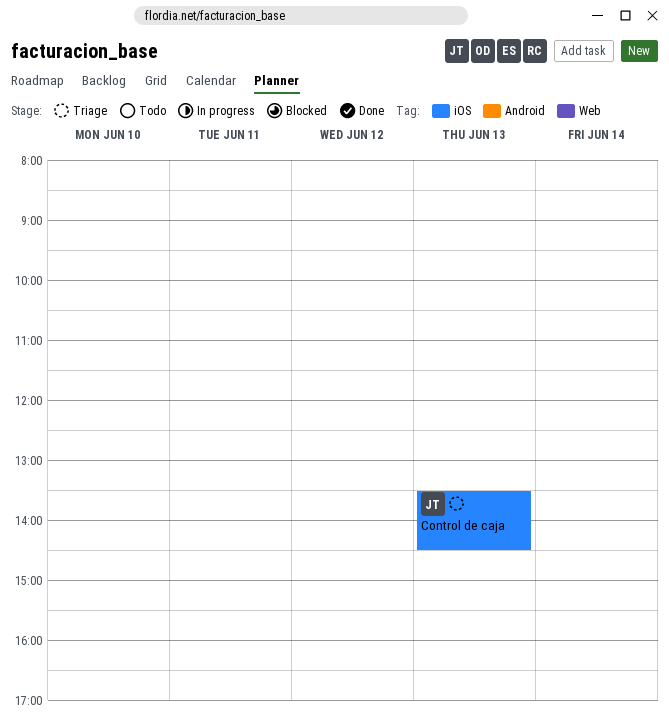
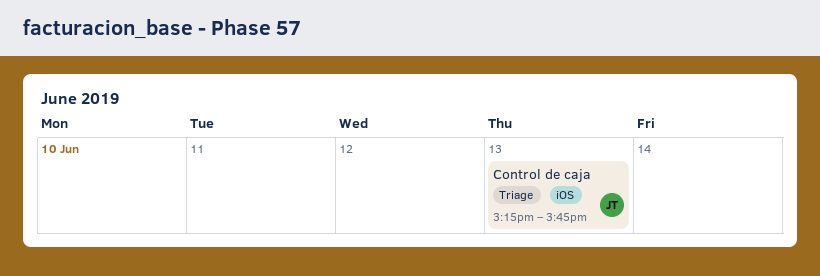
Control de caja, begins: 13:30 -> 15:15
Control de caja, ends: 14:30 -> 15:45

